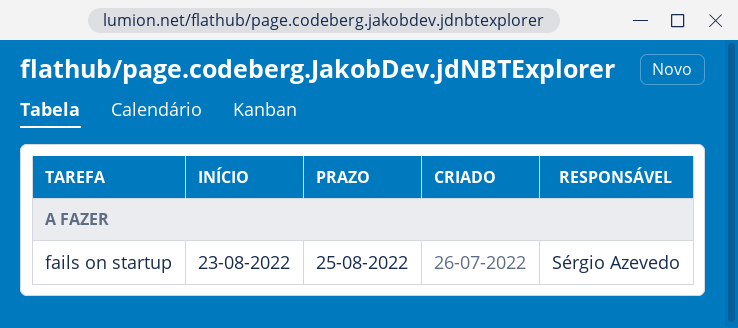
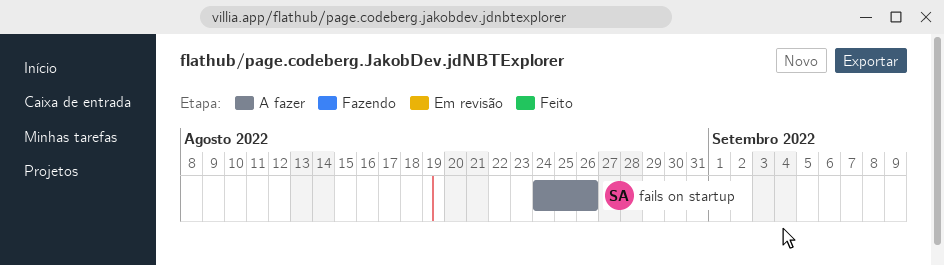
fails on startup, start: Aug 23 -> Aug 24
fails on startup, due: Aug 25 -> Aug 26

